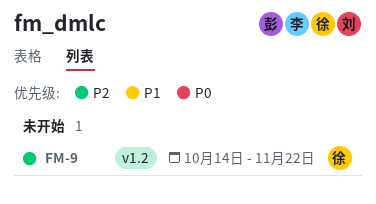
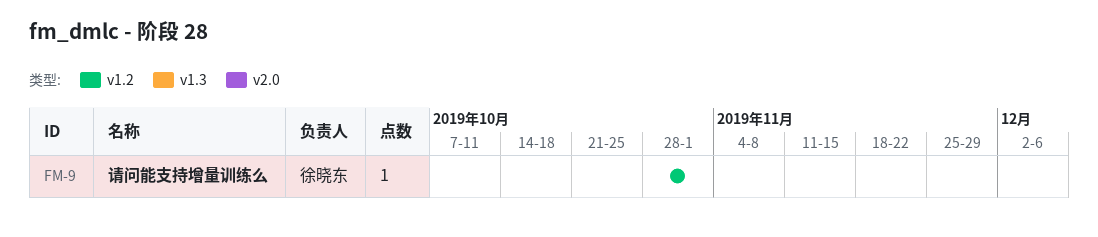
FM-9, start: Oct 14 -> Oct 28
FM-9, due: Nov 22 -> Nov 1

